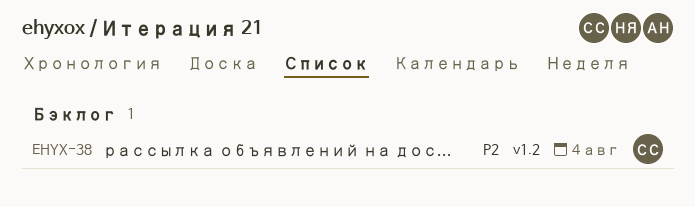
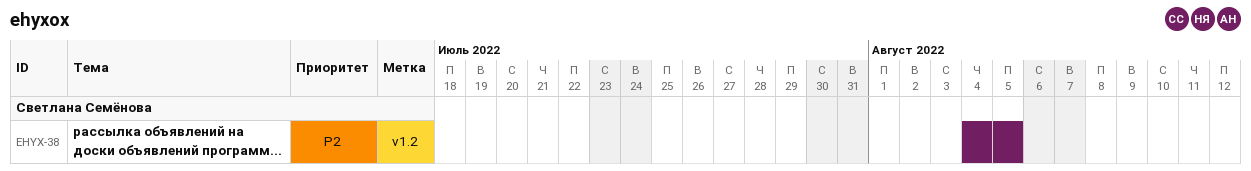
EHYX-38, due: Aug 4 -> Aug 5

